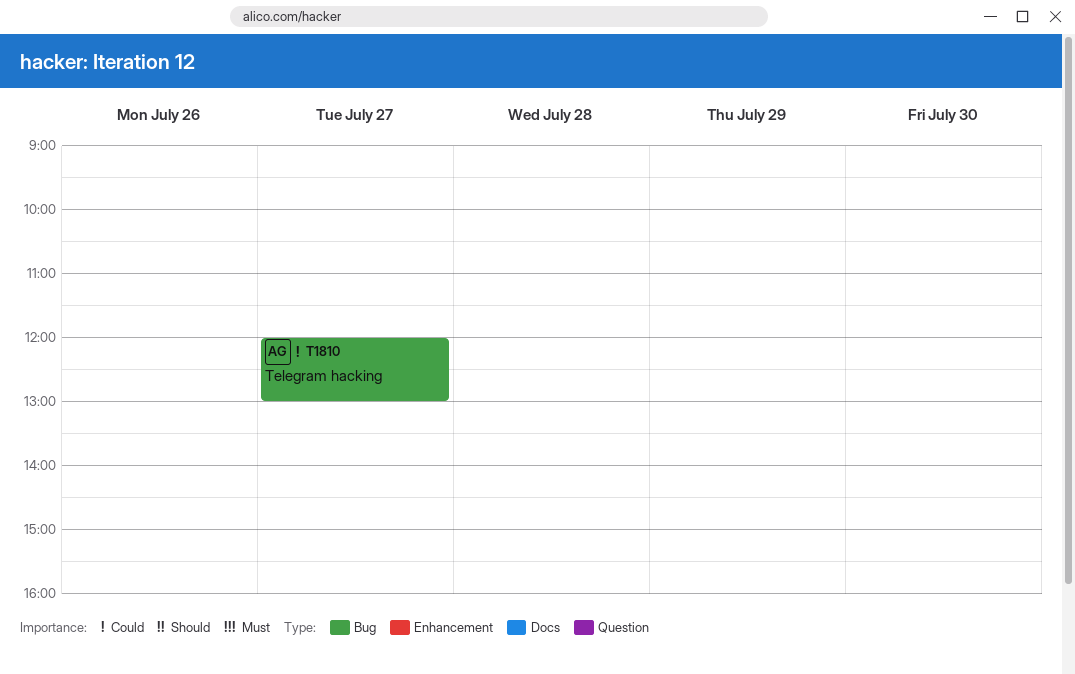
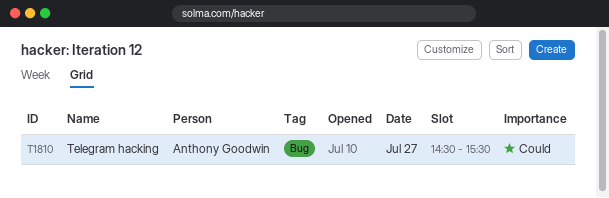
T1810, begins: 12:00 -> 14:30
T1810, ends: 13:00 -> 15:30

